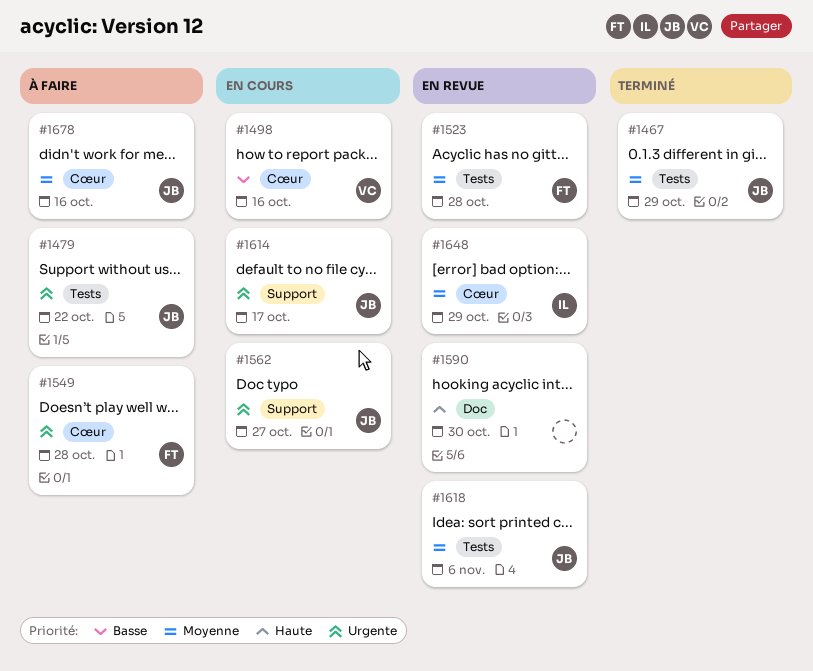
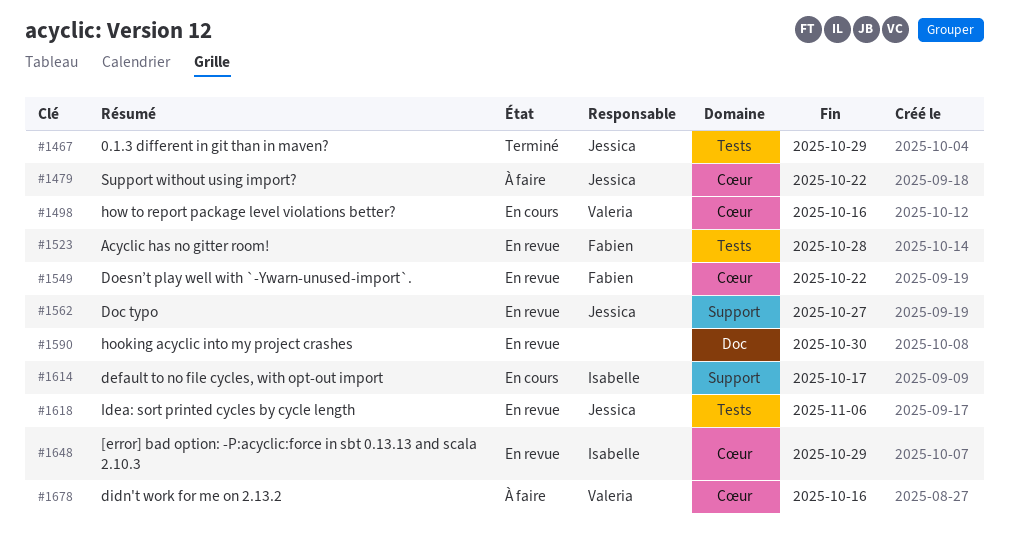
#1479, label: Tests -> Cœur
#1549, status: À faire -> En revue
#1549, due: Oct 28 -> Oct 22
#1562, status: En cours -> En revue
#1614, owner: Jessica -> Isabelle
#1678, owner: Jessica -> Valeria

